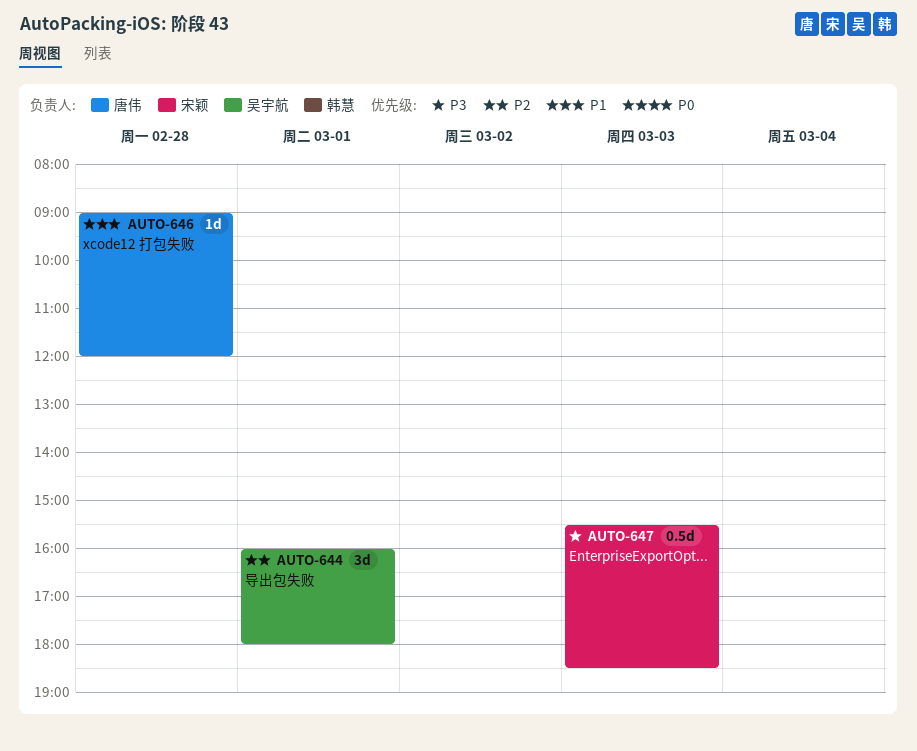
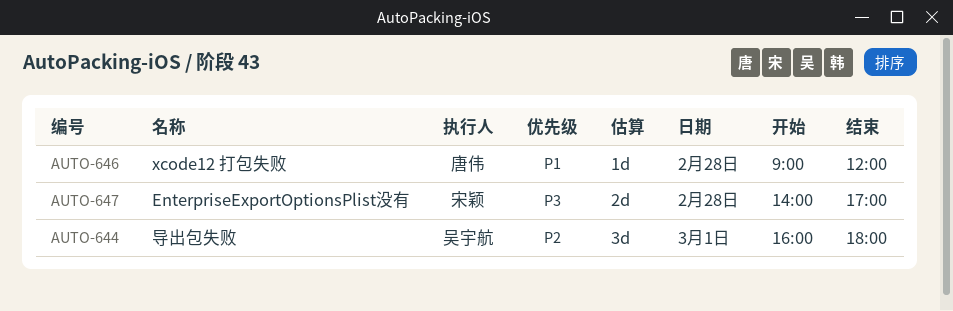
AUTO-647, estimate: 0.5d -> 2d
AUTO-647, day: Mar 3 -> Feb 28
AUTO-647, begins: 15:30 -> 14:00
AUTO-647, ends: 18:30 -> 17:00

